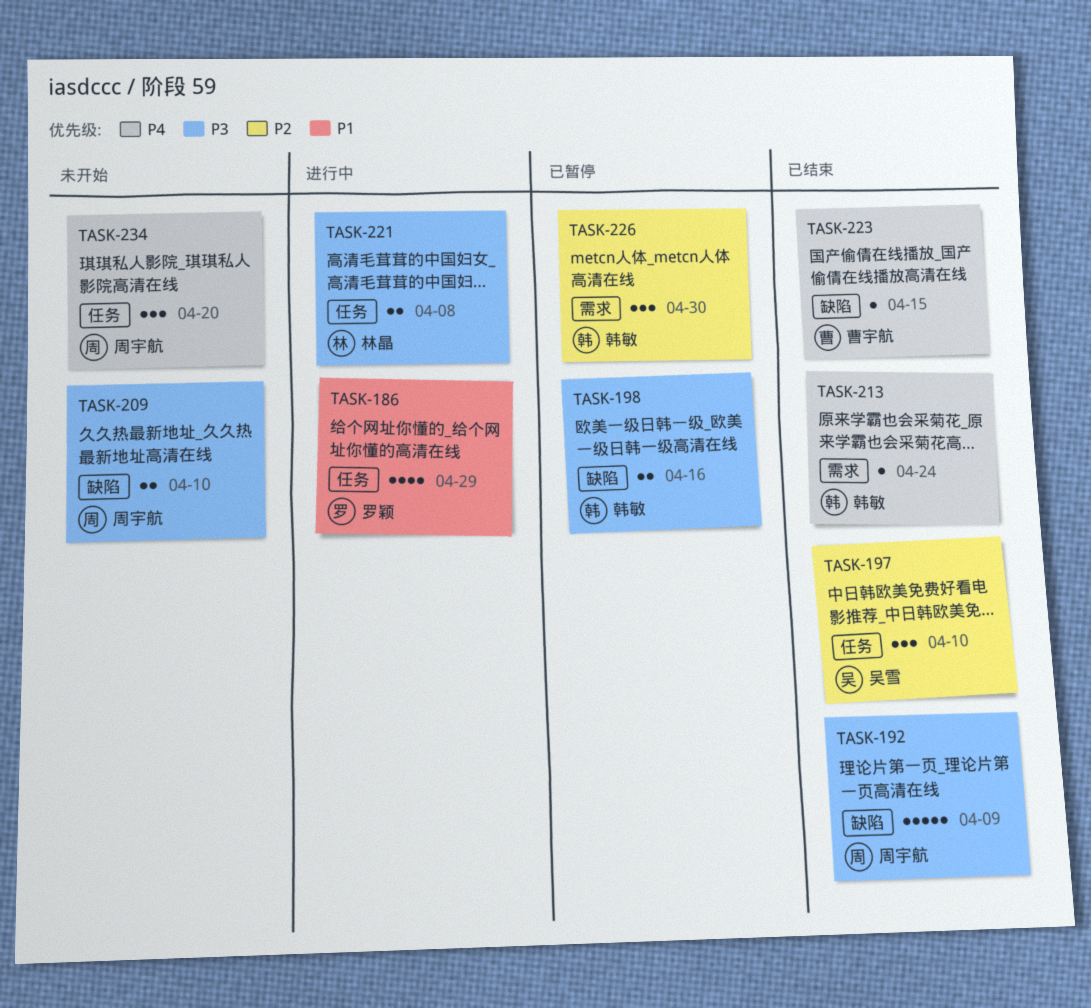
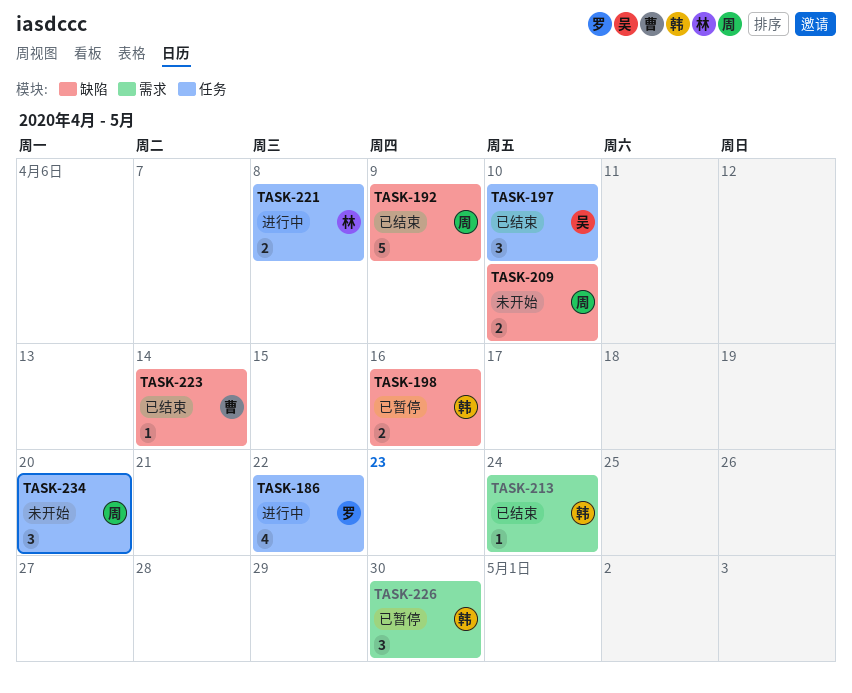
TASK-186, due: Apr 29 -> Apr 22
TASK-223, due: Apr 15 -> Apr 14

